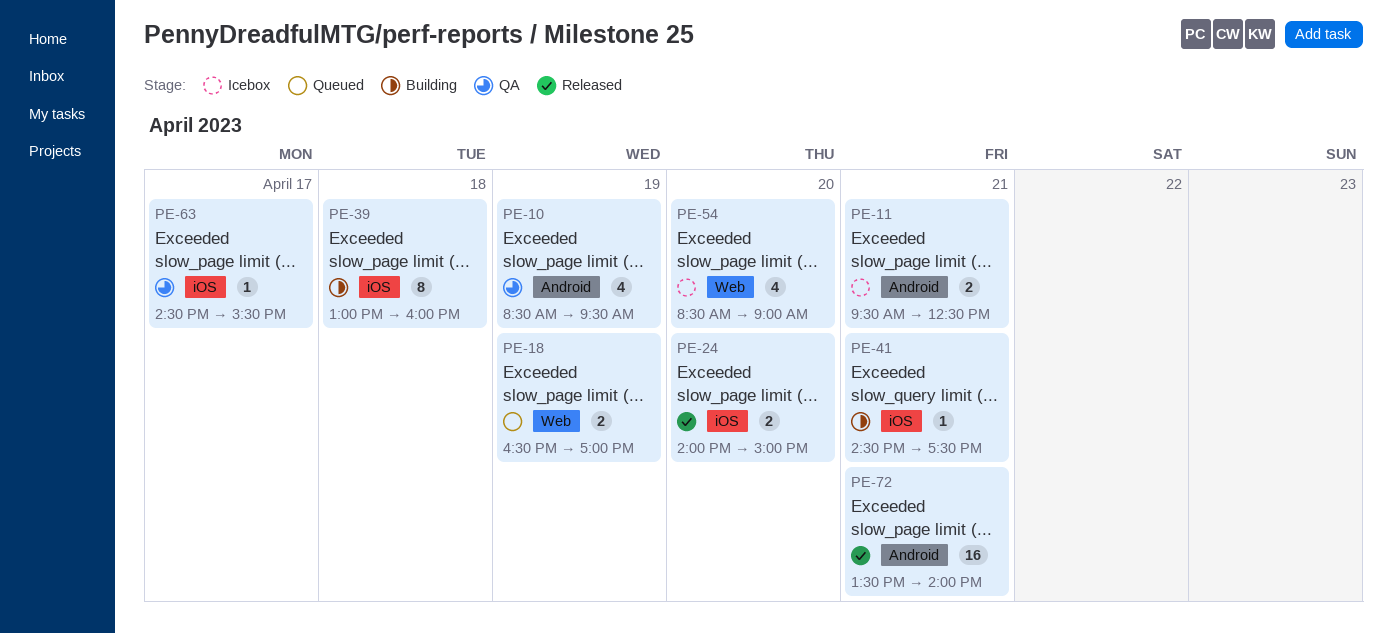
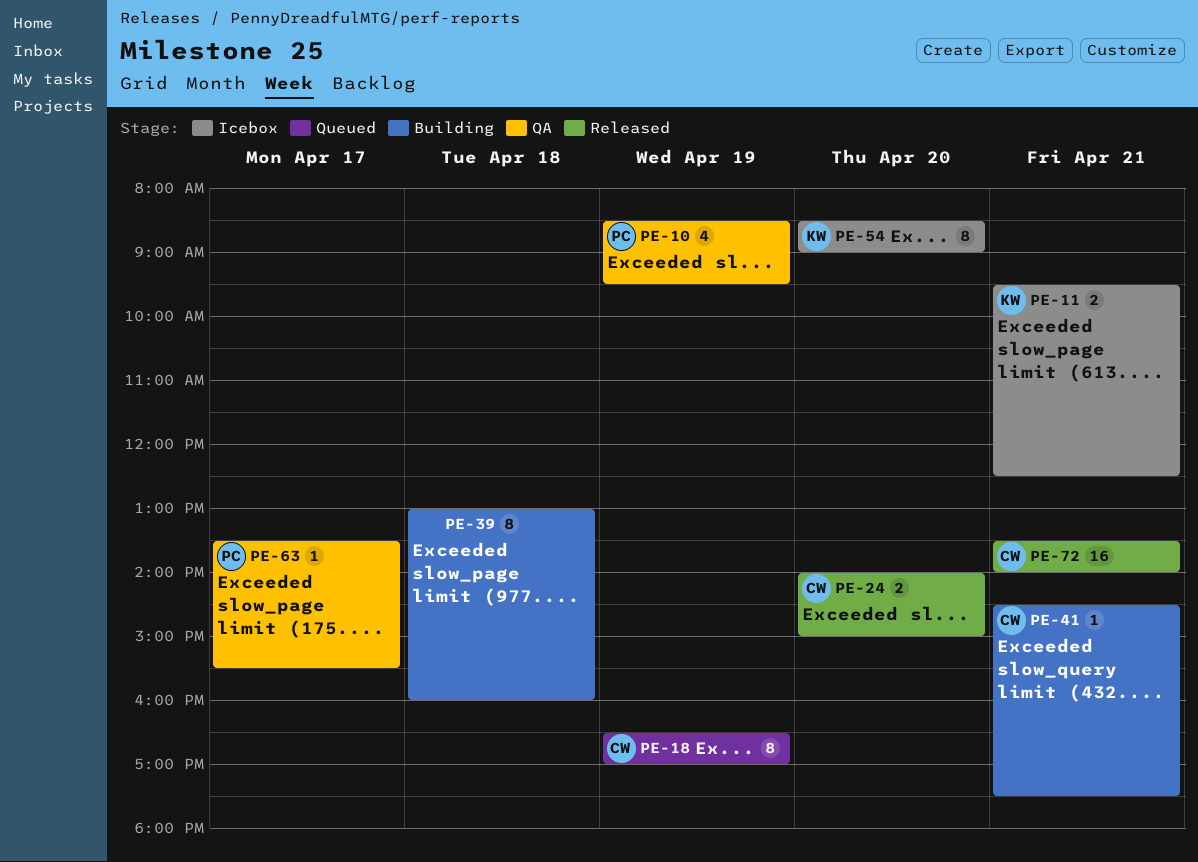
PE-18, estimate: 2 -> 8
PE-54, estimate: 4 -> 8
PE-63, begins: 14:30 -> 13:30

